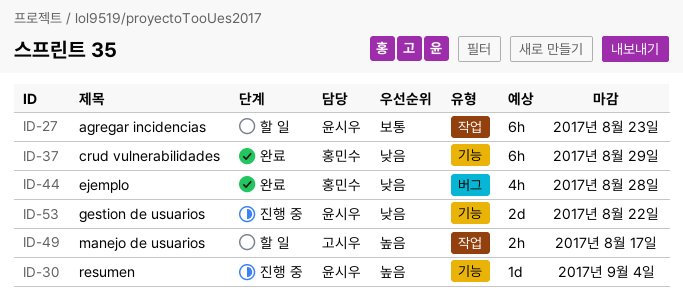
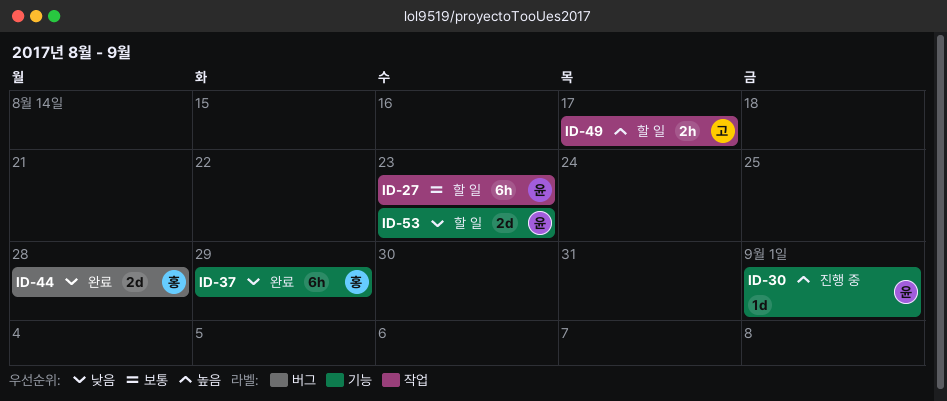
ID-30, due: Sep 4 -> Sep 1
ID-44, estimate: 4h -> 2d
ID-53, status: 진행 중 -> 할 일
ID-53, due: Aug 22 -> Aug 23

